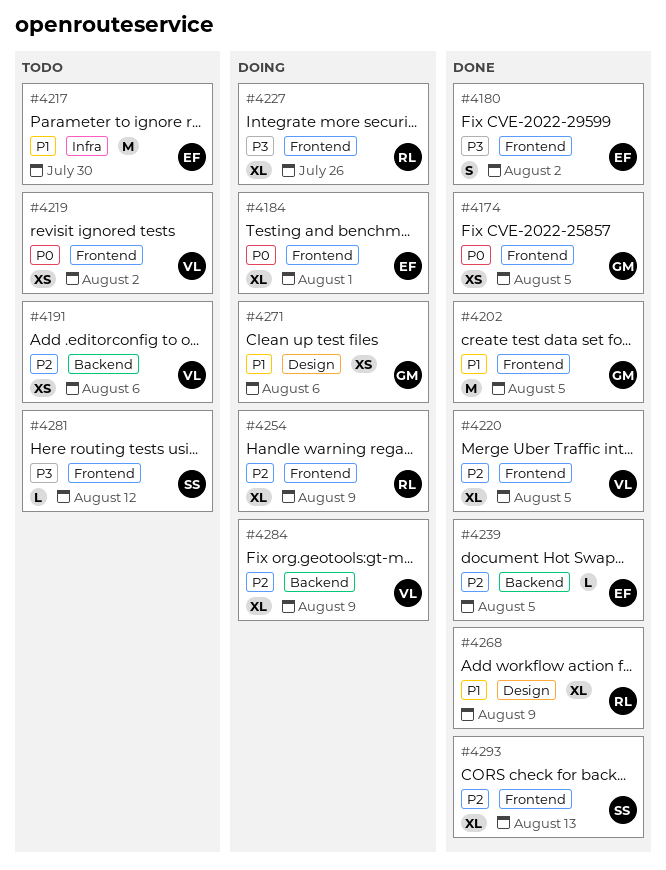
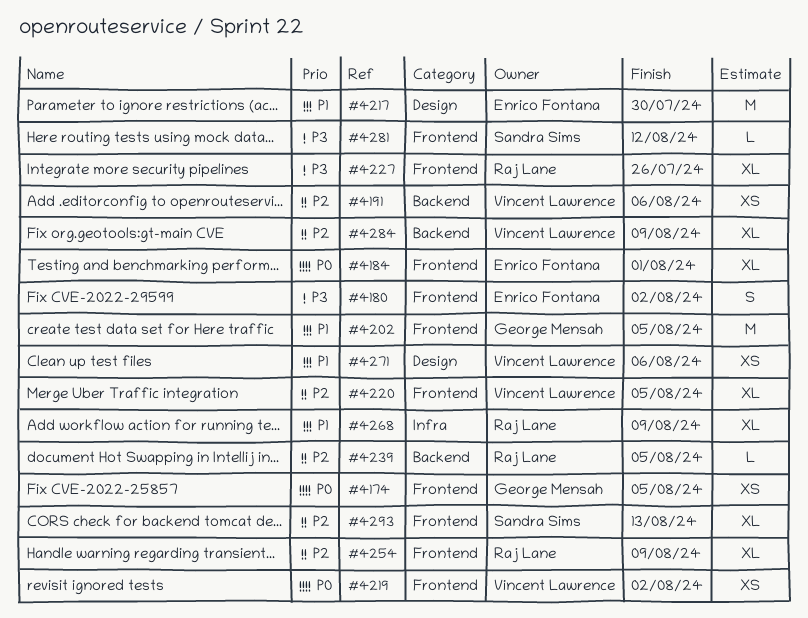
#4217, label: Infra -> Design
#4239, owner: Enrico Fontana -> Raj Lane
#4268, label: Design -> Infra
#4271, owner: George Mensah -> Vincent Lawrence

